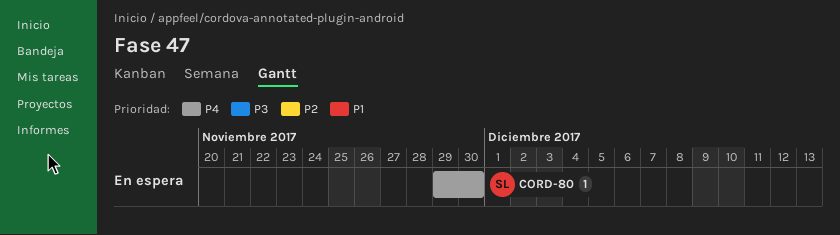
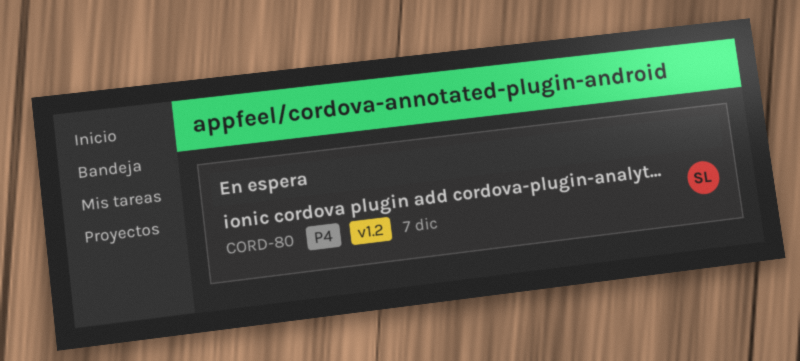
CORD-80, due: Nov 30 -> Dec 7

